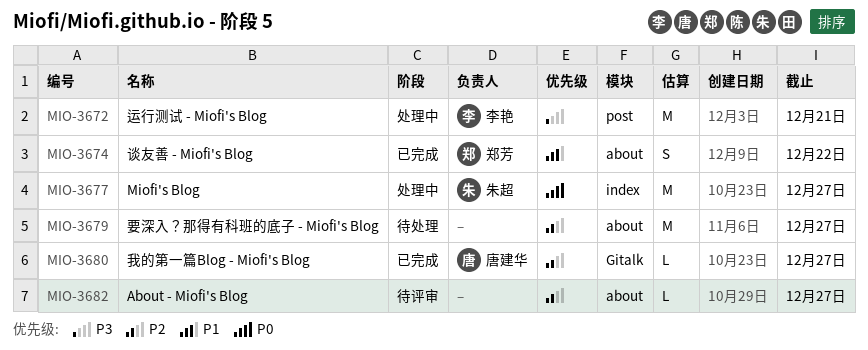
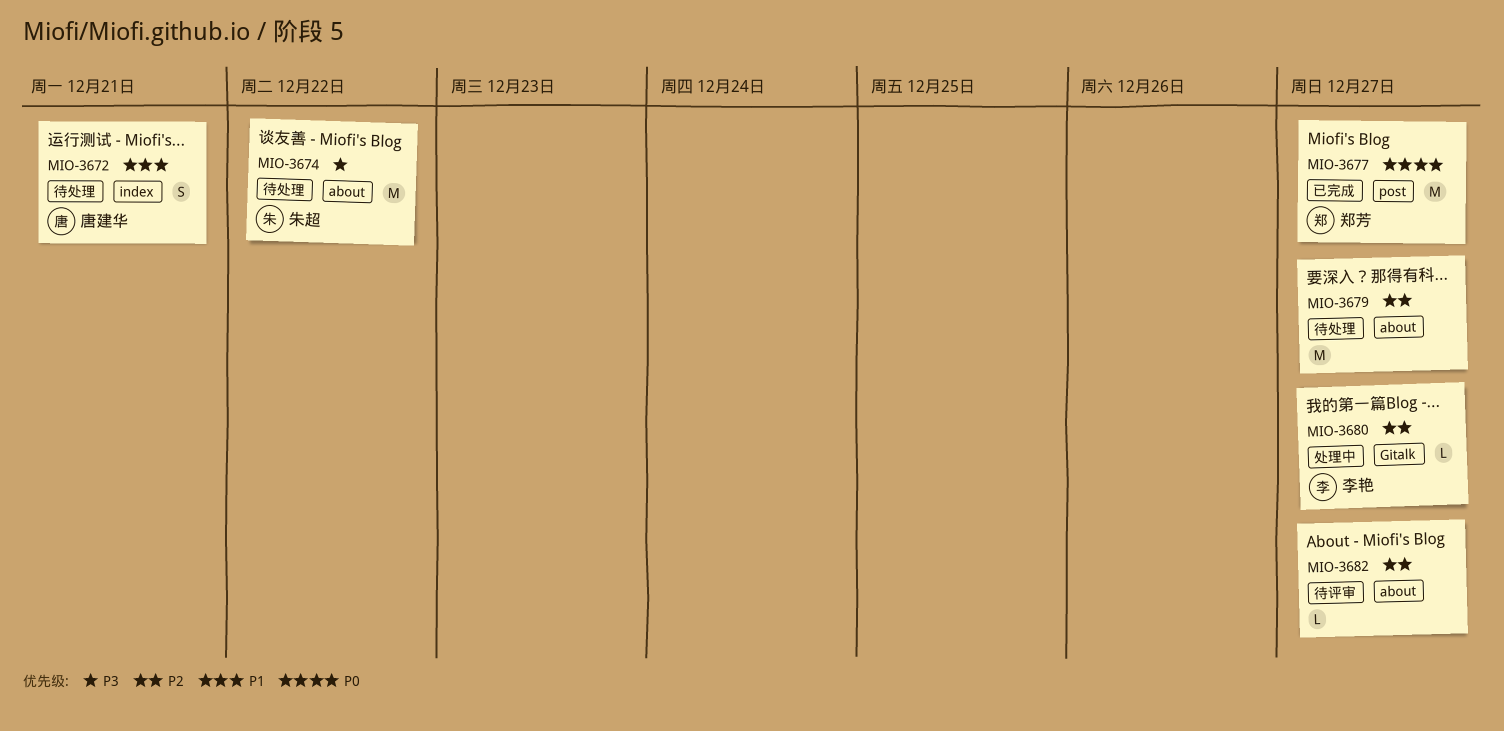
MIO-3672, status: 处理中 -> 待处理
MIO-3672, owner: 李艳 -> 唐建华
MIO-3672, priority: P3 -> P1
MIO-3672, label: post -> index
MIO-3672, estimate: M -> S
MIO-3674, status: 已完成 -> 待处理
MIO-3674, owner: 郑芳 -> 朱超
MIO-3674, priority: P1 -> P3
MIO-3674, estimate: S -> M
MIO-3677, status: 处理中 -> 已完成
MIO-3677, owner: 朱超 -> 郑芳
MIO-3677, label: index -> post
MIO-3680, status: 已完成 -> 处理中
MIO-3680, owner: 唐建华 -> 李艳

